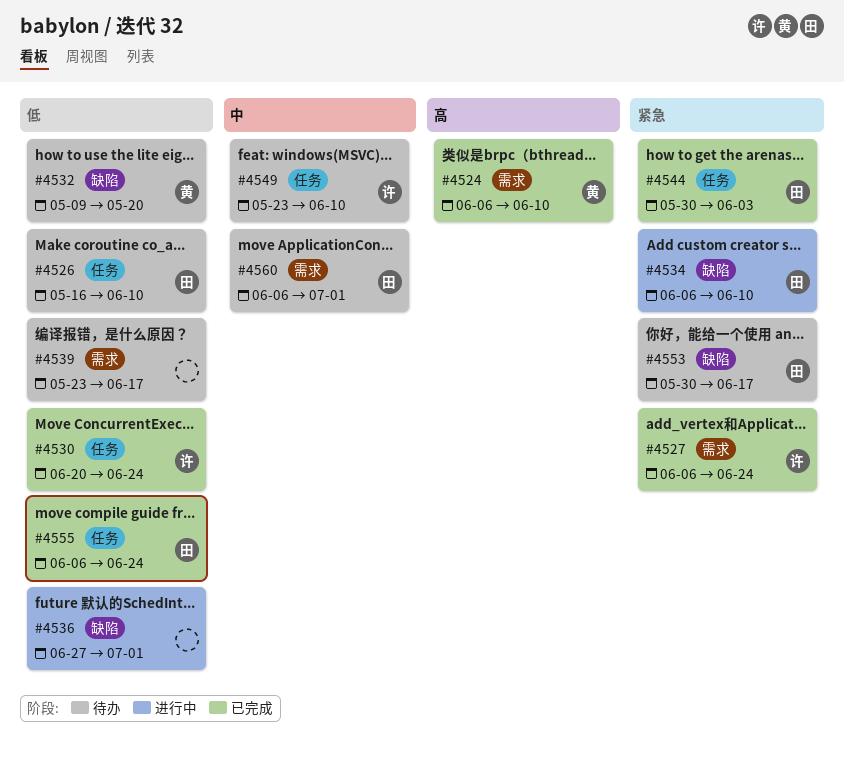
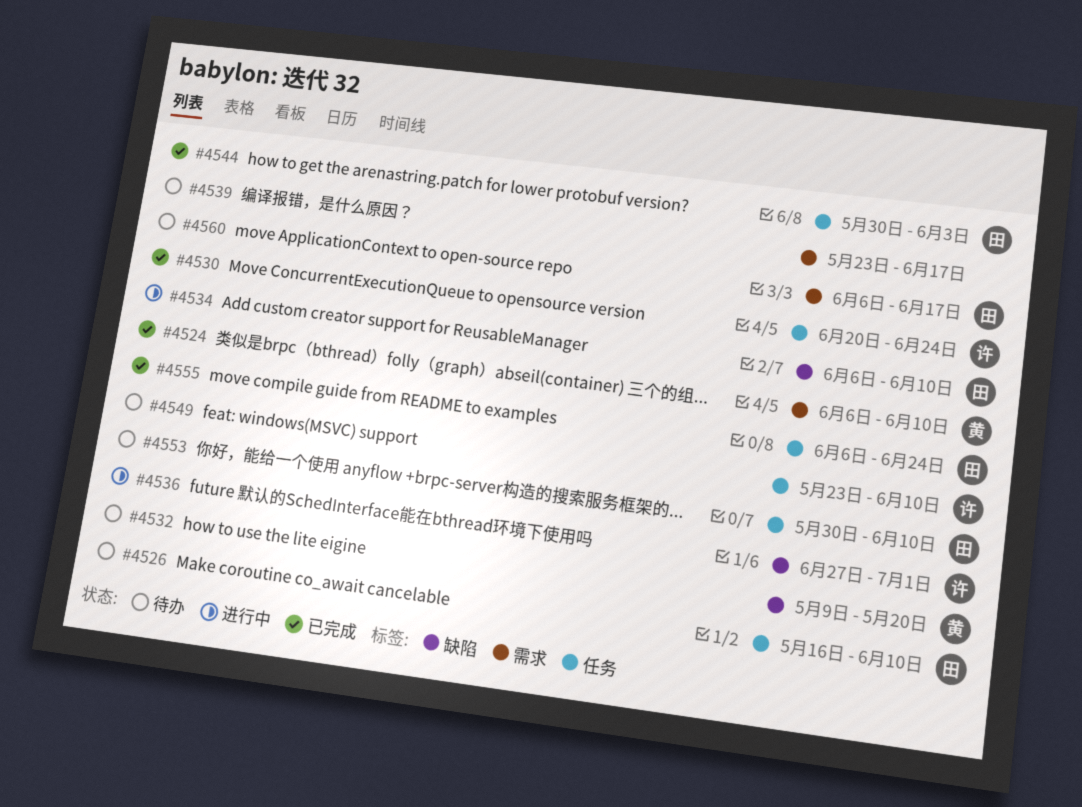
#4527: present -> none
#4536, owner: none -> 许
#4553, label: 缺陷 -> 任务
#4553, due: Jun 17 -> Jun 10
#4560, due: Jul 1 -> Jun 17

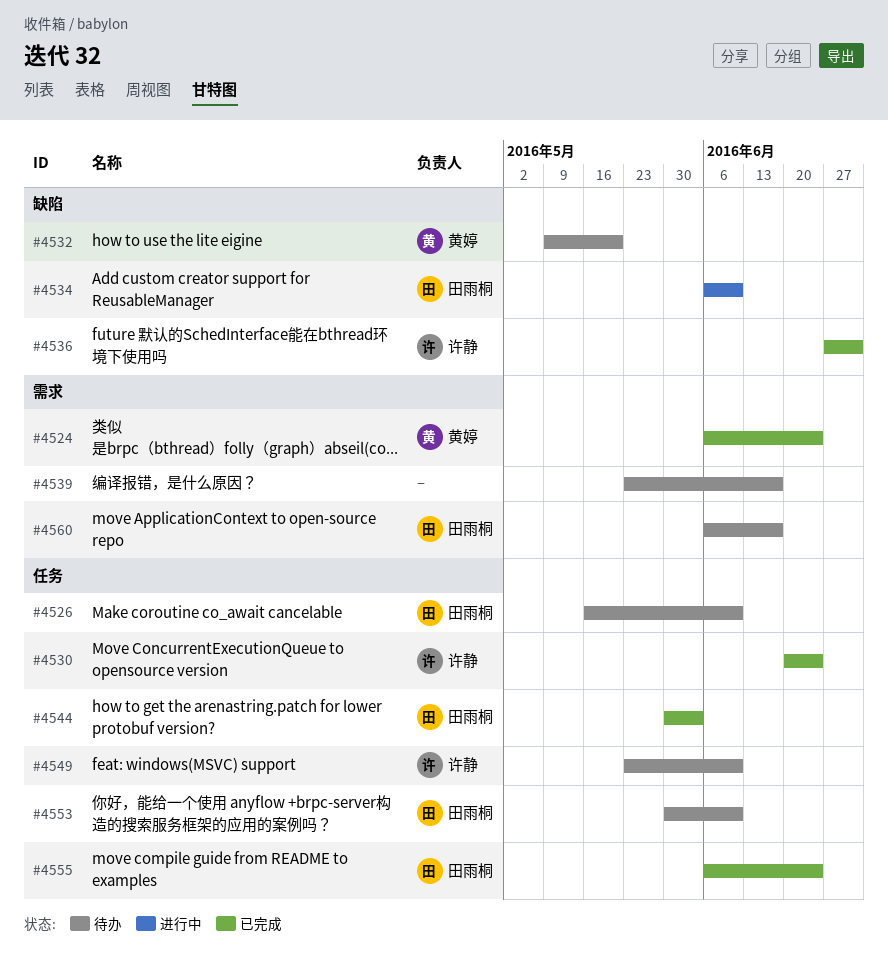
#4524, due: Jun 10 -> Jun 24
#4536, status: 进行中 -> 已完成

